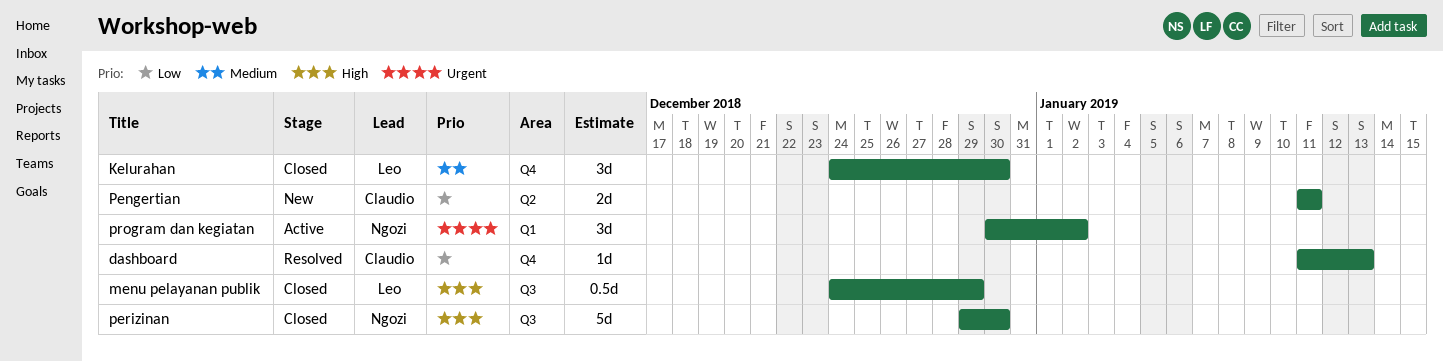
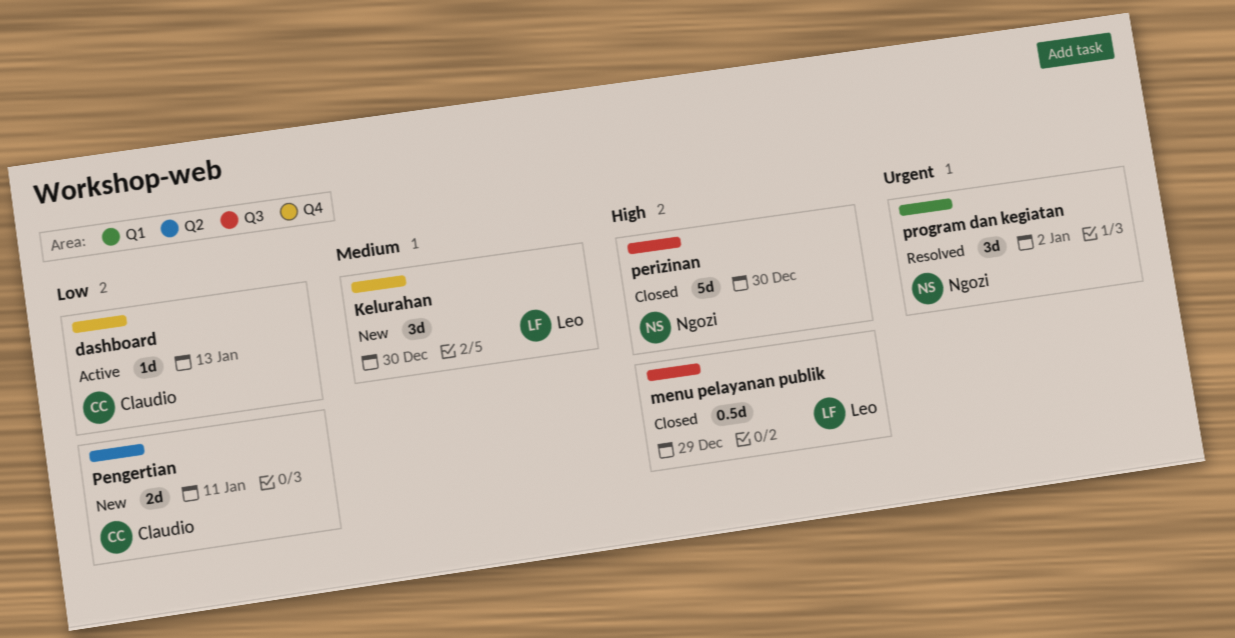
dashboard, status: Resolved -> Active
Kelurahan, status: Closed -> New
program dan kegiatan, status: Active -> Resolved

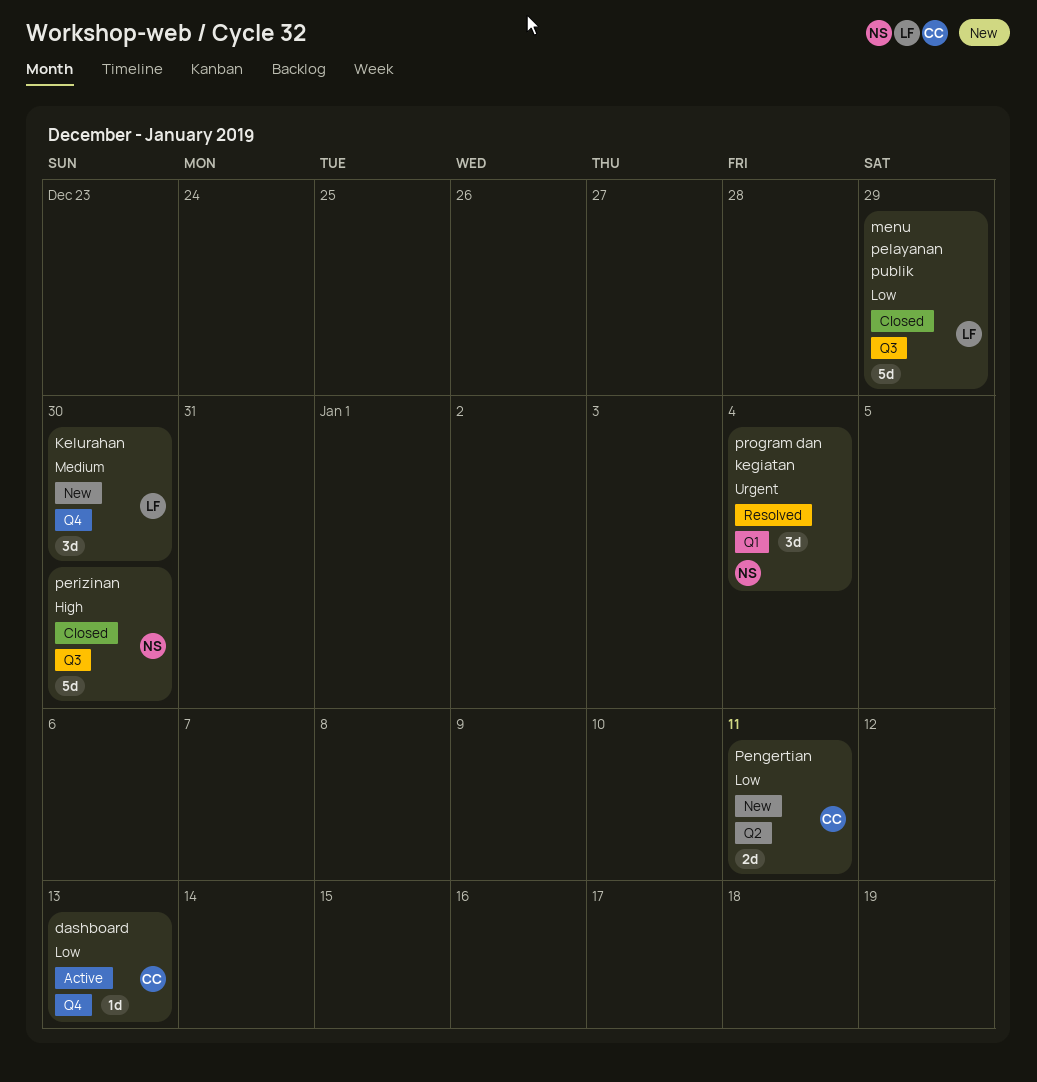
menu pelayanan publik, priority: High -> Low
menu pelayanan publik, estimate: 0.5d -> 5d
program dan kegiatan, due: Jan 2 -> Jan 4

